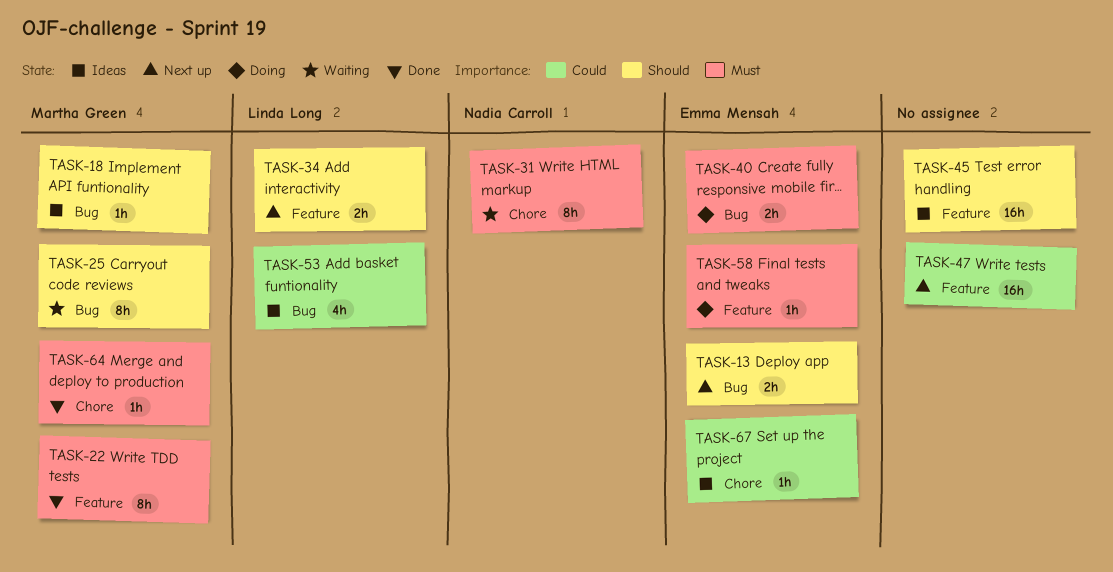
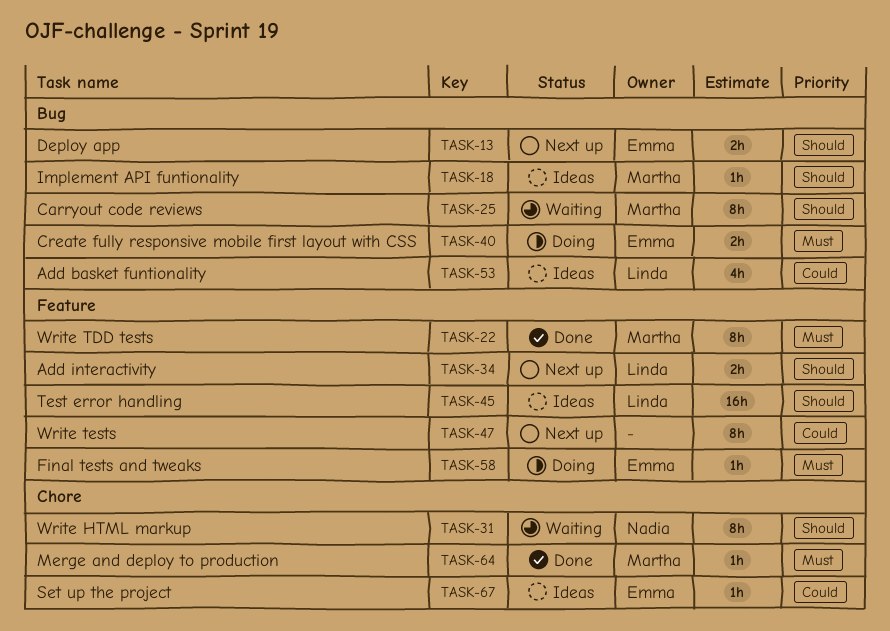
TASK-31, priority: Must -> Should
TASK-45, owner: none -> Linda Long
TASK-47, estimate: 16h -> 8h

